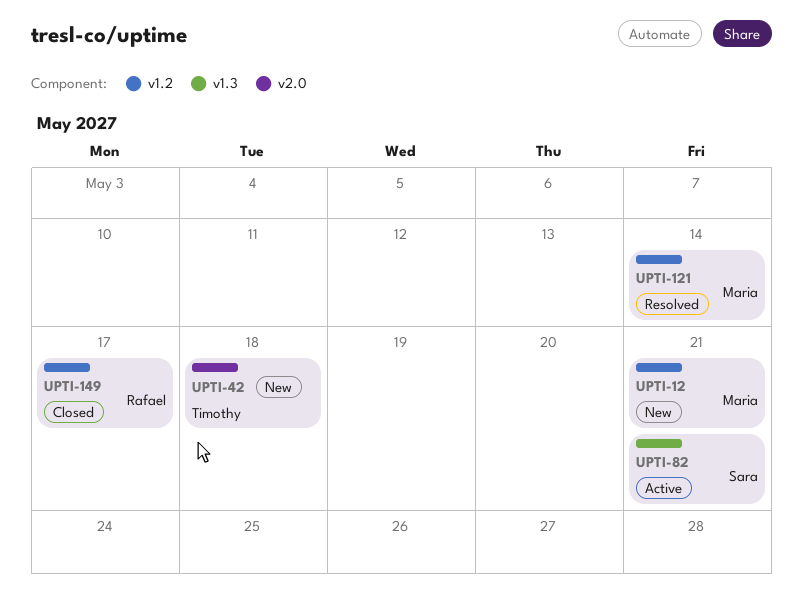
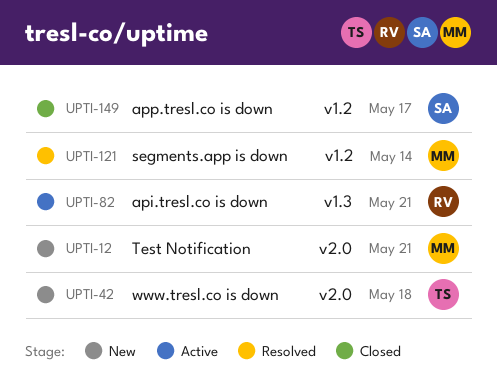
UPTI-12, label: v1.2 -> v2.0
UPTI-82, owner: Sara -> Rafael
UPTI-149, owner: Rafael -> Sara

